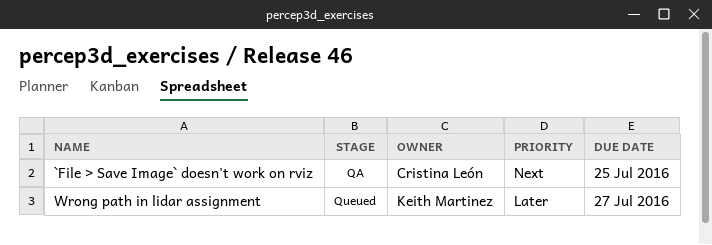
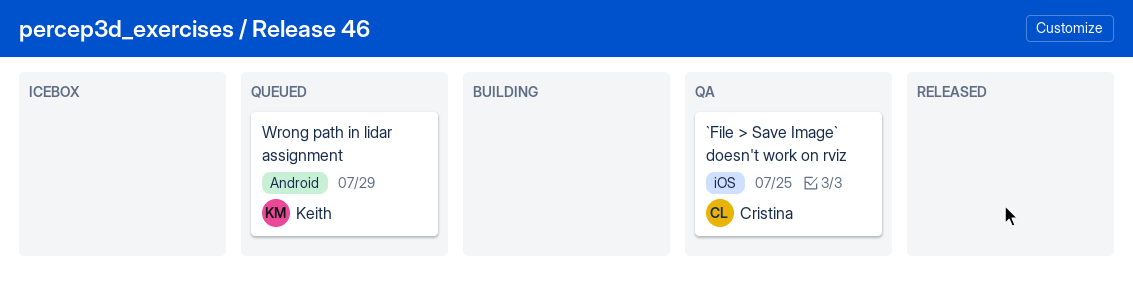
Wrong path in lidar assignment, due: Jul 27 -> Jul 29

